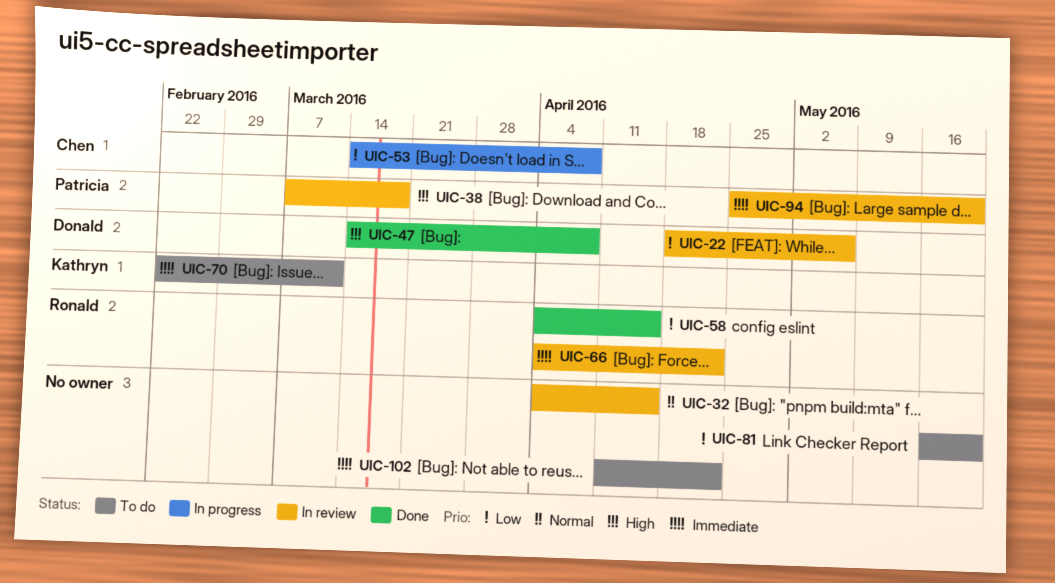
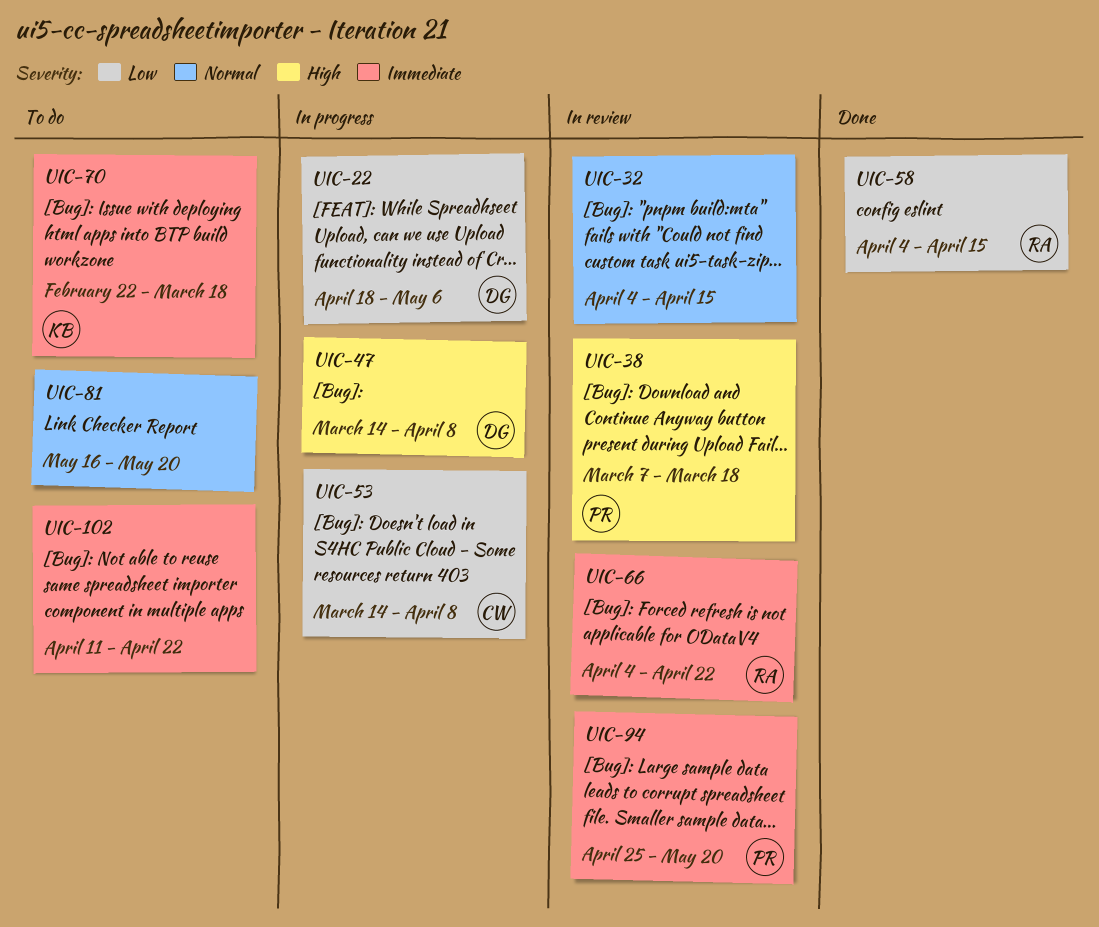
UIC-22, status: In review -> In progress
UIC-47, status: Done -> In progress
UIC-70, due: Mar 11 -> Mar 18
UIC-81, priority: Low -> Normal

